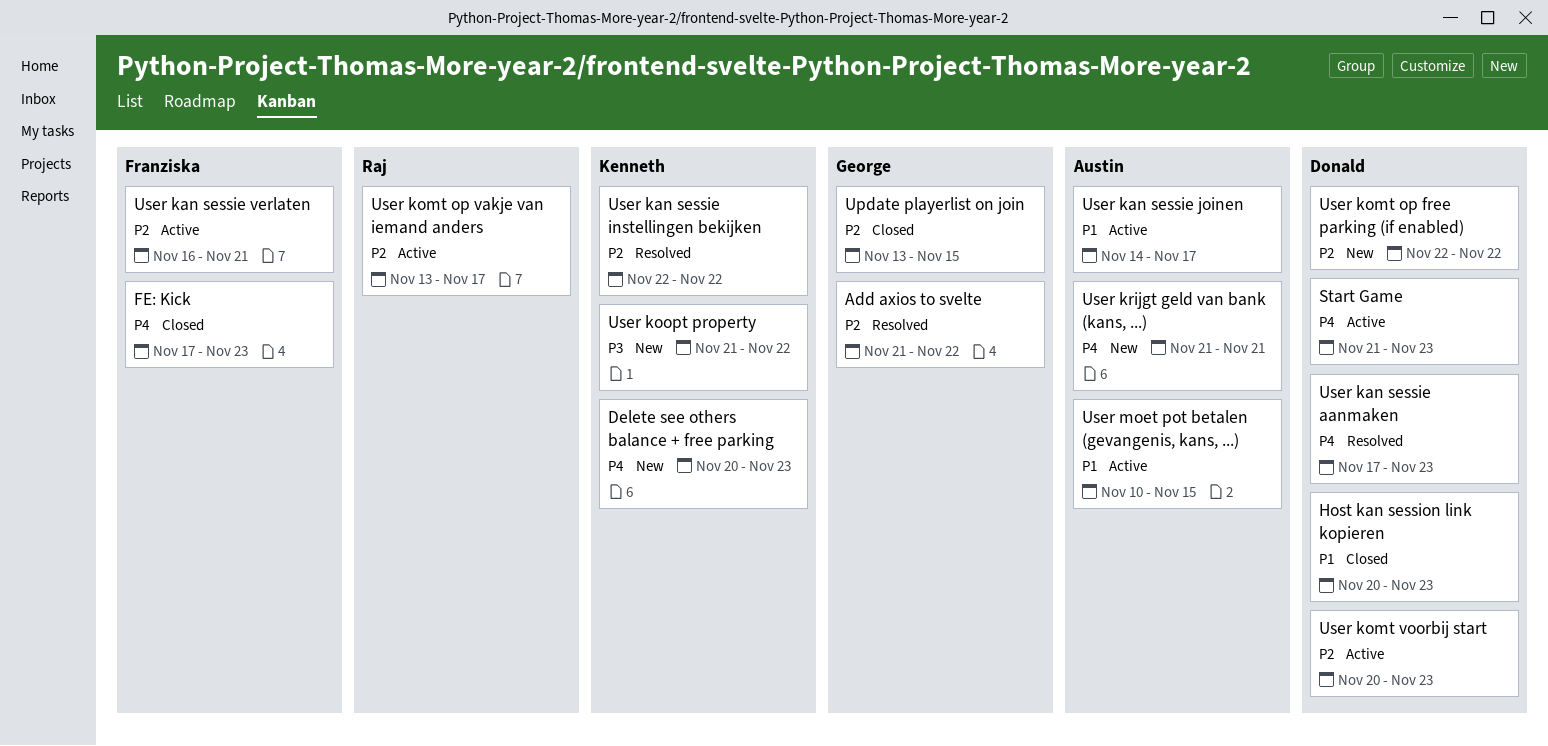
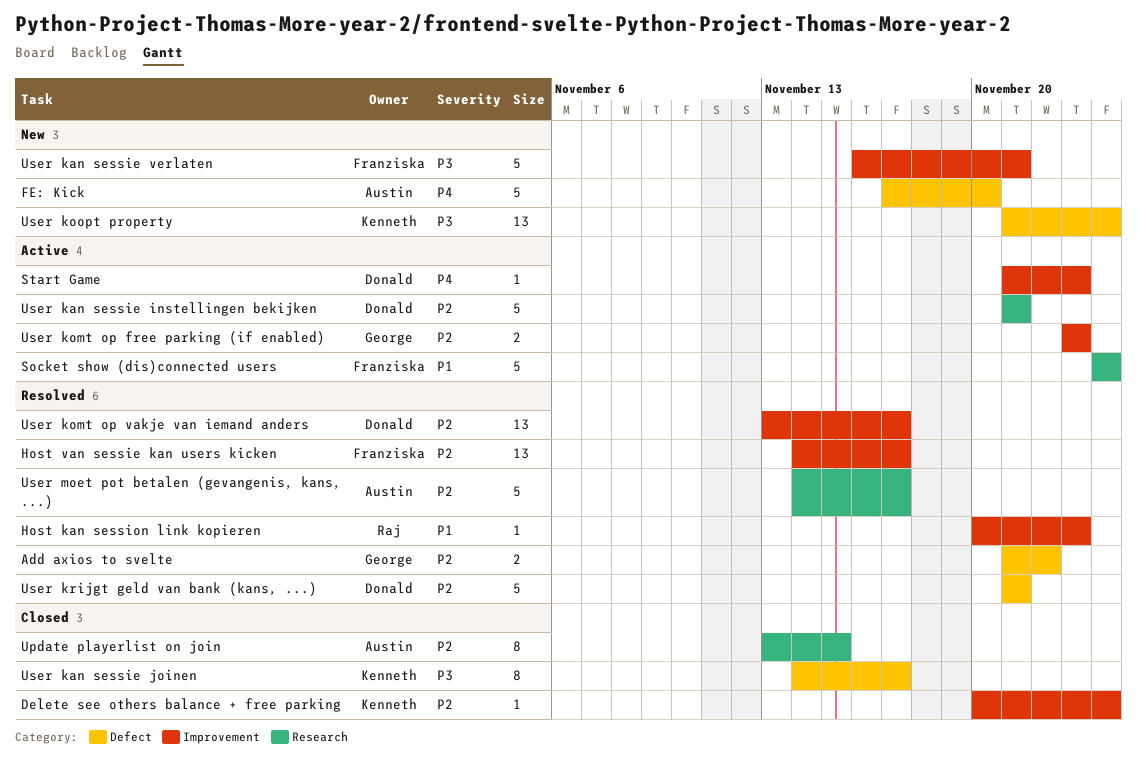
Delete see others balance + free parking, status: New -> Closed
Delete see others balance + free parking, priority: P4 -> P2
Delete see others balance + free parking, due: Nov 23 -> Nov 24
FE: Kick, status: Closed -> New
FE: Kick, owner: Franziska -> Austin
FE: Kick, due: Nov 23 -> Nov 20
Host kan session link kopieren, status: Closed -> Resolved
Host kan session link kopieren, owner: Donald -> Raj
Host van sessie kan users kicken: none -> present
Socket show (dis)connected users: none -> present
Update playerlist on join, owner: George -> Austin
User kan sessie aanmaken: present -> none
User kan sessie instellingen bekijken, status: Resolved -> Active
User kan sessie instellingen bekijken, owner: Kenneth -> Donald
User kan sessie instellingen bekijken, start: Nov 22 -> Nov 21
User kan sessie instellingen bekijken, due: Nov 22 -> Nov 21
User kan sessie joinen, status: Active -> Closed
User kan sessie joinen, owner: Austin -> Kenneth
User kan sessie joinen, priority: P1 -> P3
User kan sessie verlaten, status: Active -> New
User kan sessie verlaten, priority: P2 -> P3
User komt op free parking (if enabled), status: New -> Active
User komt op free parking (if enabled), owner: Donald -> George
User komt op free parking (if enabled), start: Nov 22 -> Nov 23
User komt op free parking (if enabled), due: Nov 22 -> Nov 23
User komt op vakje van iemand anders, status: Active -> Resolved
User komt op vakje van iemand anders, owner: Raj -> Donald
User komt voorbij start: present -> none
User koopt property, due: Nov 22 -> Nov 24
User krijgt geld van bank (kans, ...), status: New -> Resolved
User krijgt geld van bank (kans, ...), owner: Austin -> Donald
User krijgt geld van bank (kans, ...), priority: P4 -> P2
User moet pot betalen (gevangenis, kans, ...), status: Active -> Resolved
User moet pot betalen (gevangenis, kans, ...), priority: P1 -> P2
User moet pot betalen (gevangenis, kans, ...), start: Nov 10 -> Nov 14
User moet pot betalen (gevangenis, kans, ...), due: Nov 15 -> Nov 17

